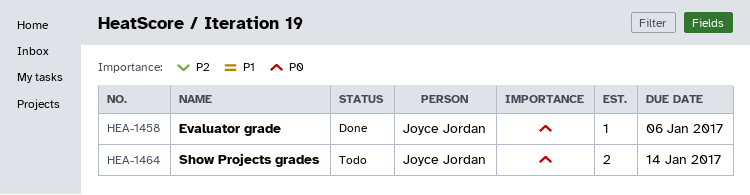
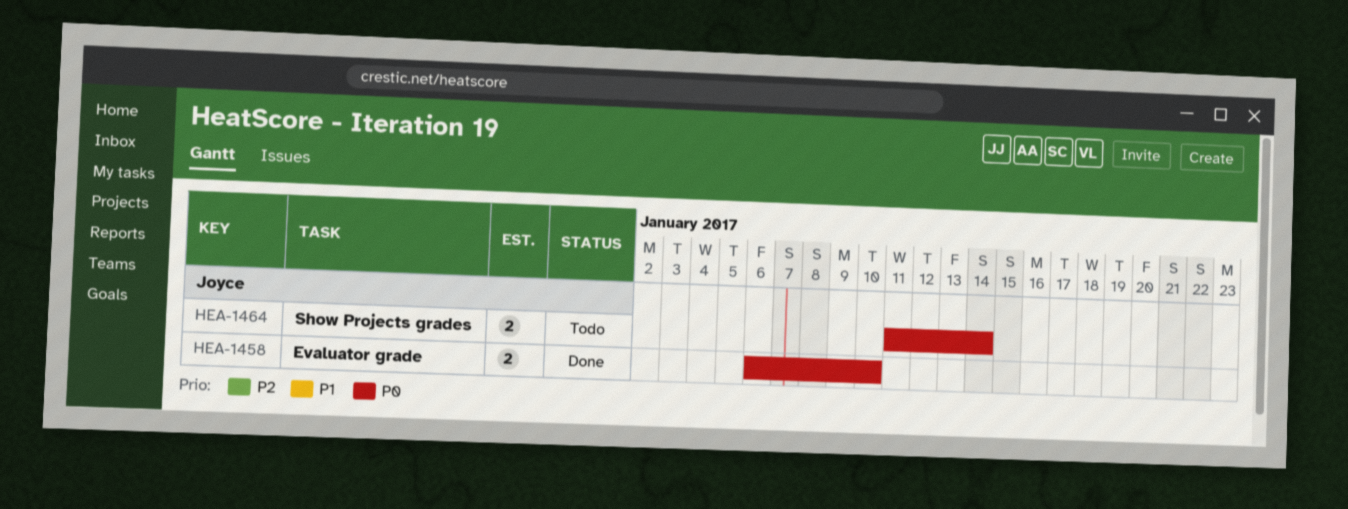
HEA-1458, estimate: 1 -> 2
HEA-1458, due: Jan 6 -> Jan 10

